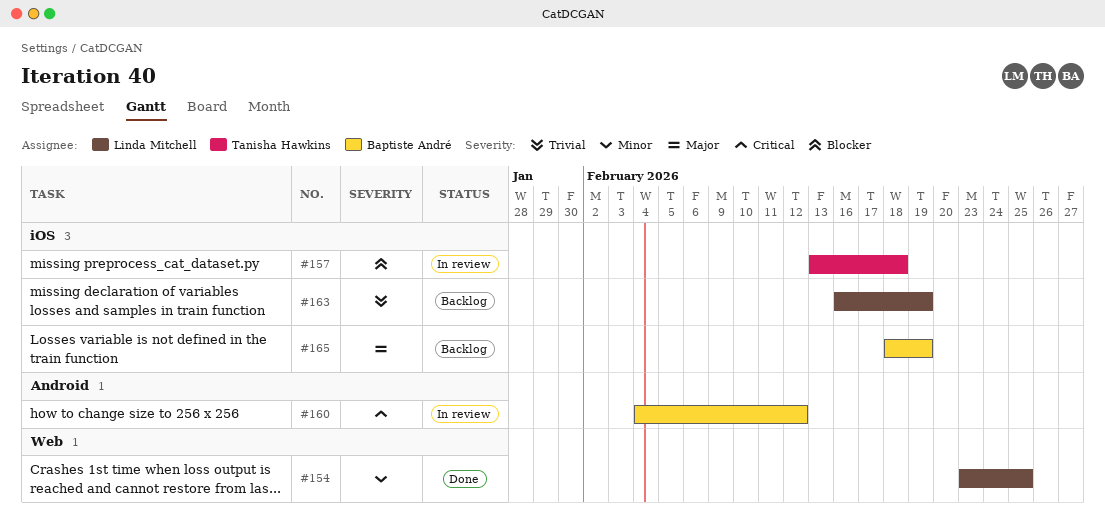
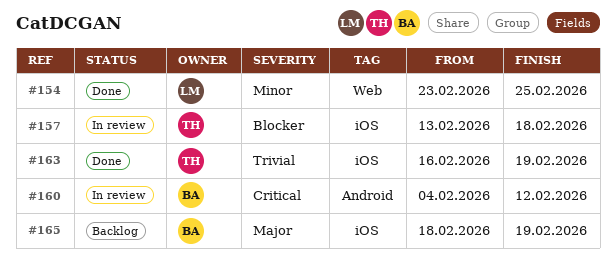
#163, status: Backlog -> Done
#163, owner: Linda Mitchell -> Tanisha Hawkins

